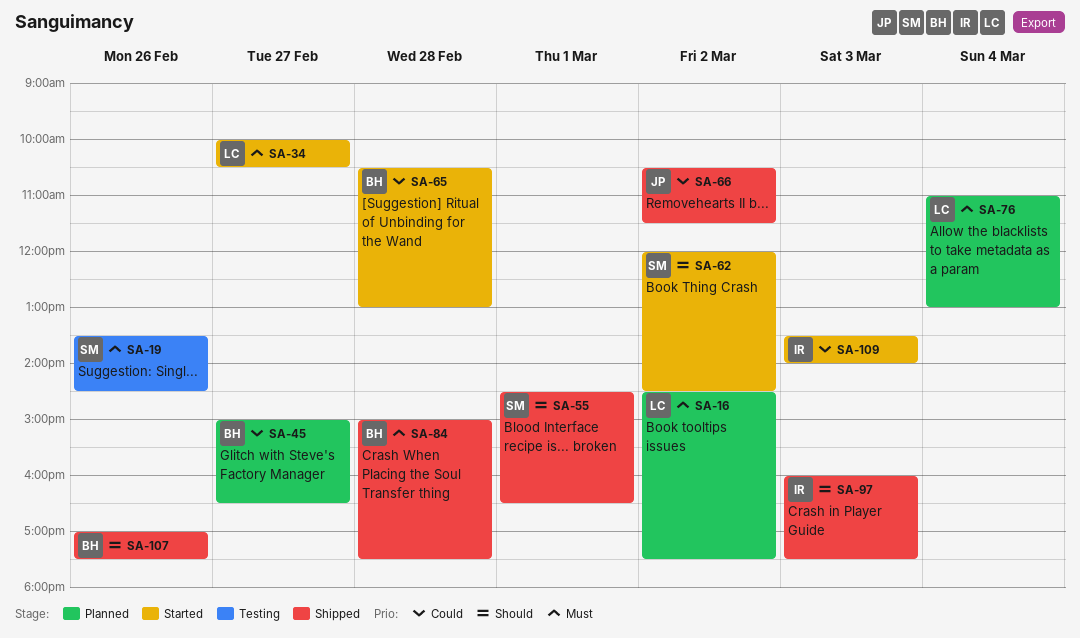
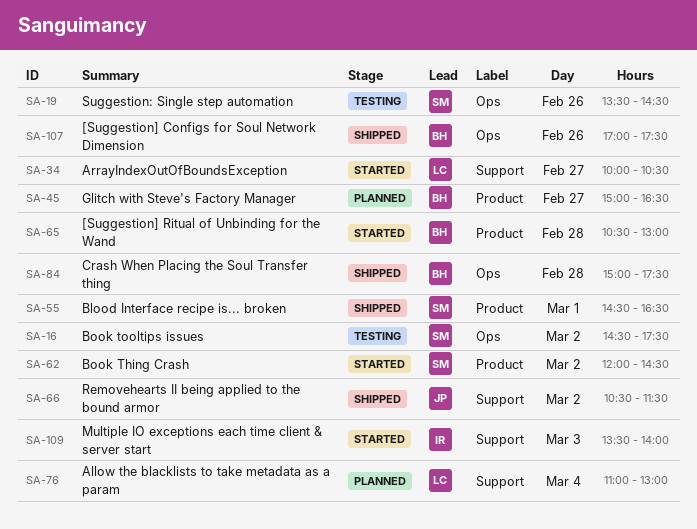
SA-16, status: Planned -> Testing
SA-16, owner: LC -> SM
SA-97: present -> none

